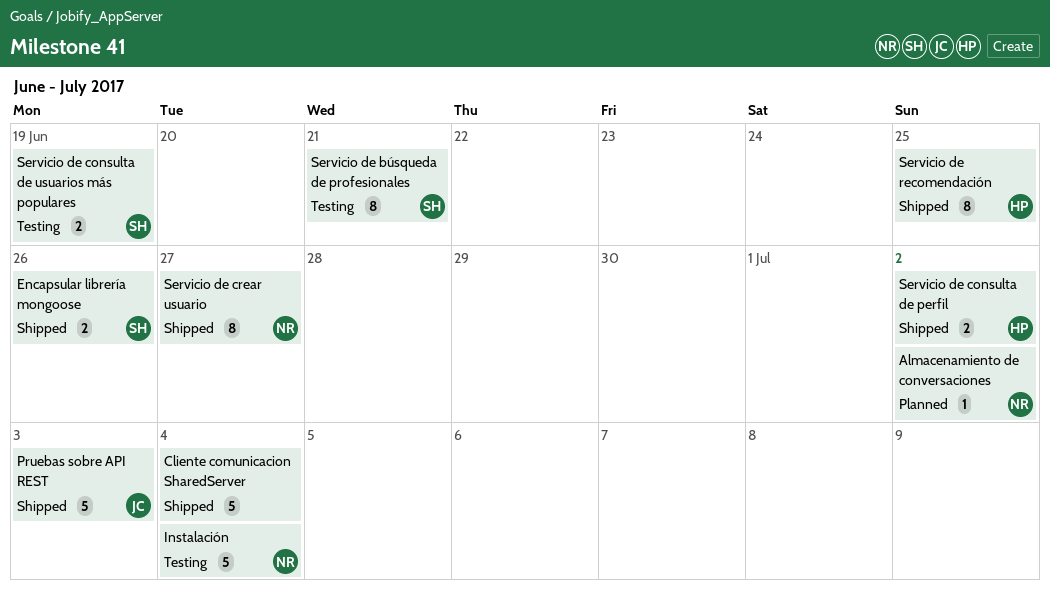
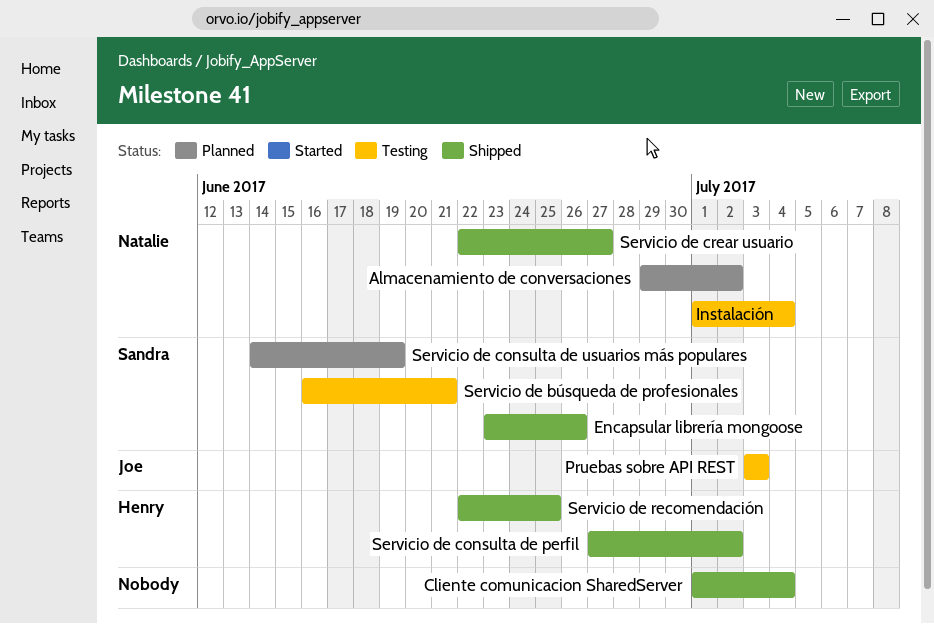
Pruebas sobre API REST, status: Shipped -> Testing
Servicio de consulta de usuarios más populares, status: Testing -> Planned

